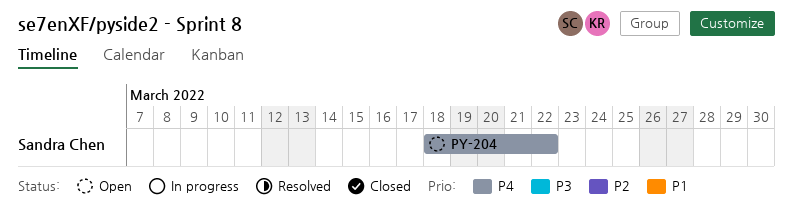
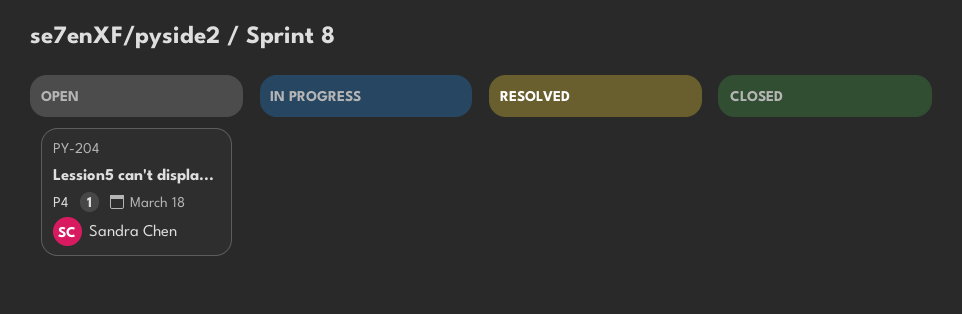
PY-204, due: Mar 22 -> Mar 18

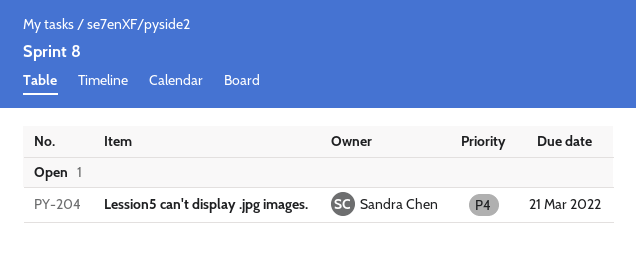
PY-204, due: Mar 18 -> Mar 21

